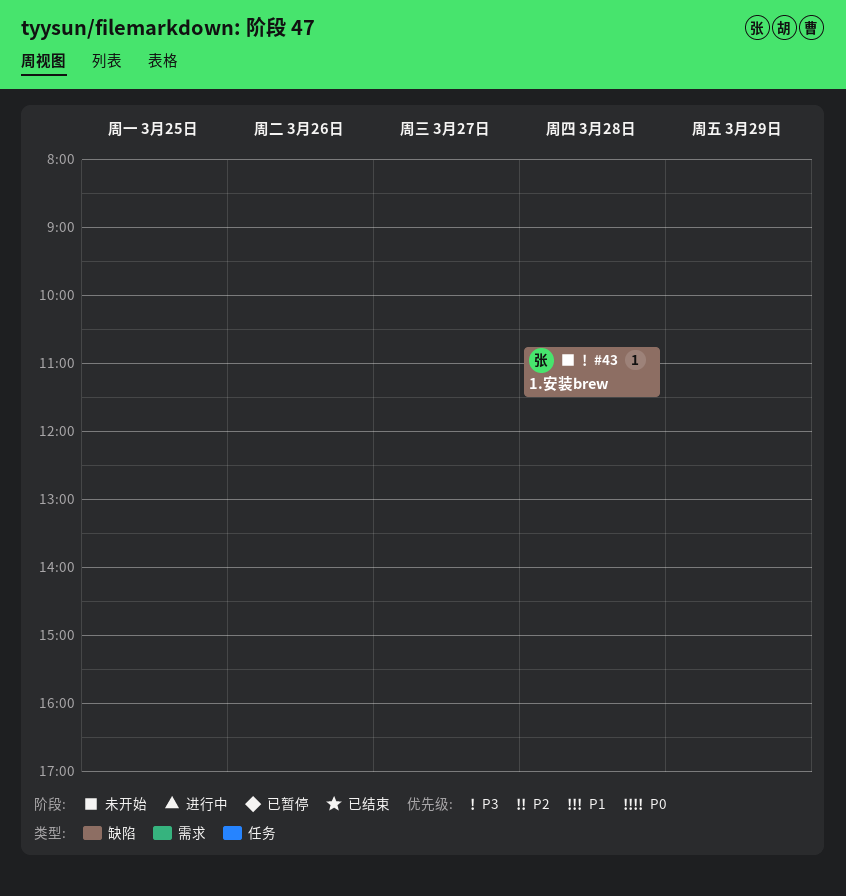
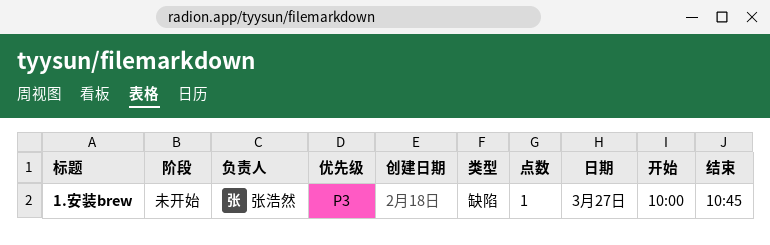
1.安装brew, day: Mar 28 -> Mar 27
1.安装brew, begins: 10:45 -> 10:00
1.安装brew, ends: 11:30 -> 10:45

